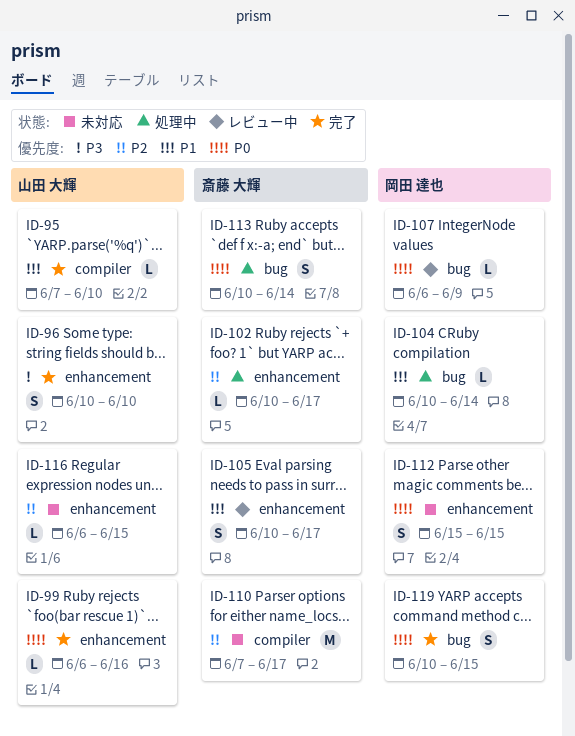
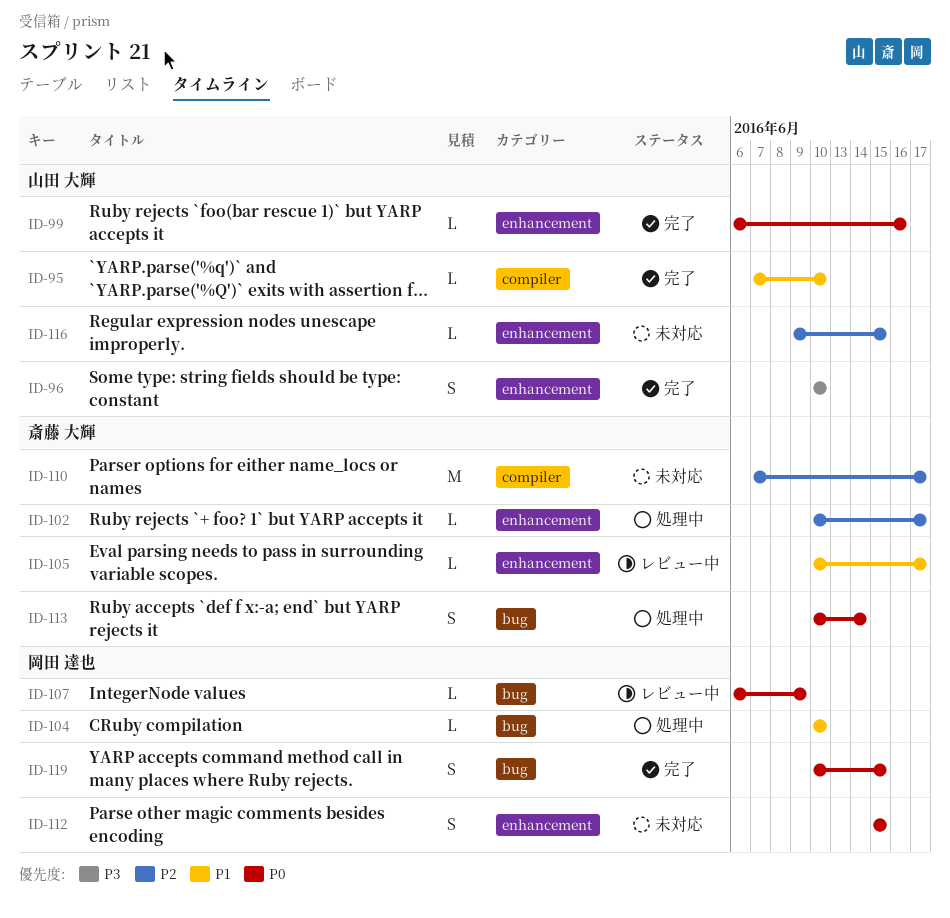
ID-104, due: Jun 14 -> Jun 10
ID-105, estimate: S -> L
ID-116, start: Jun 6 -> Jun 9

